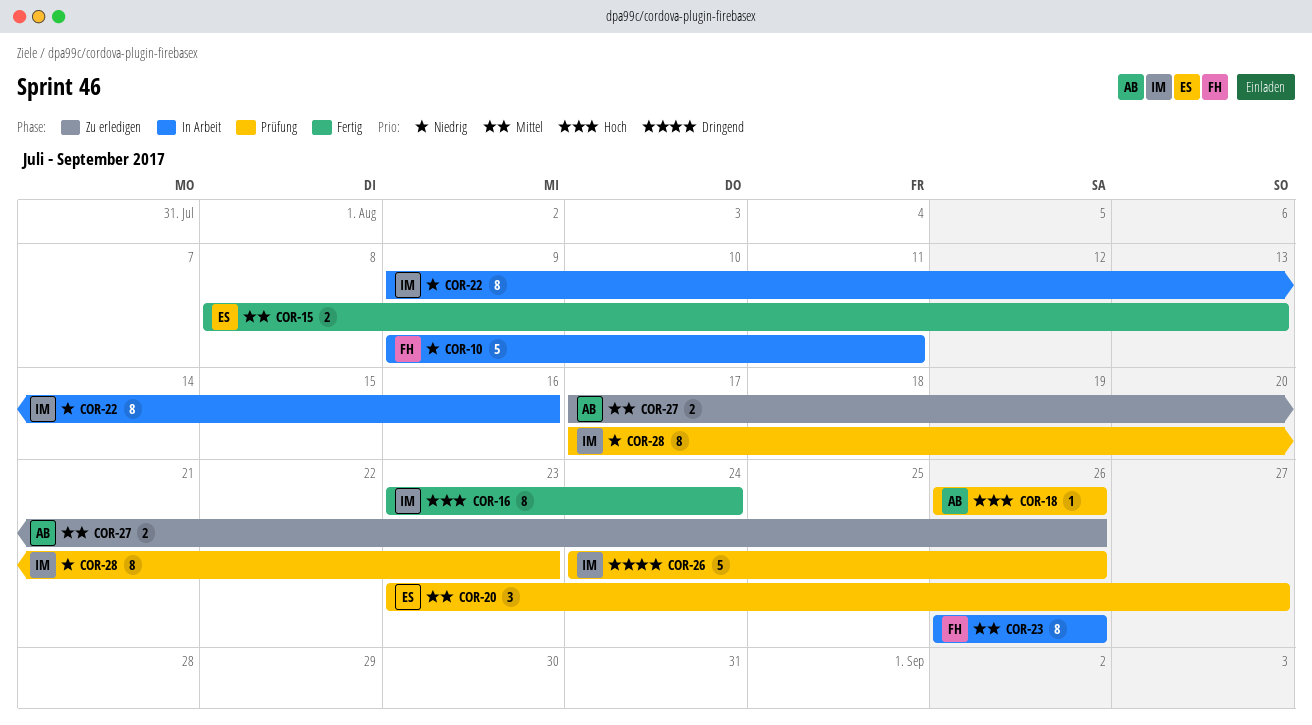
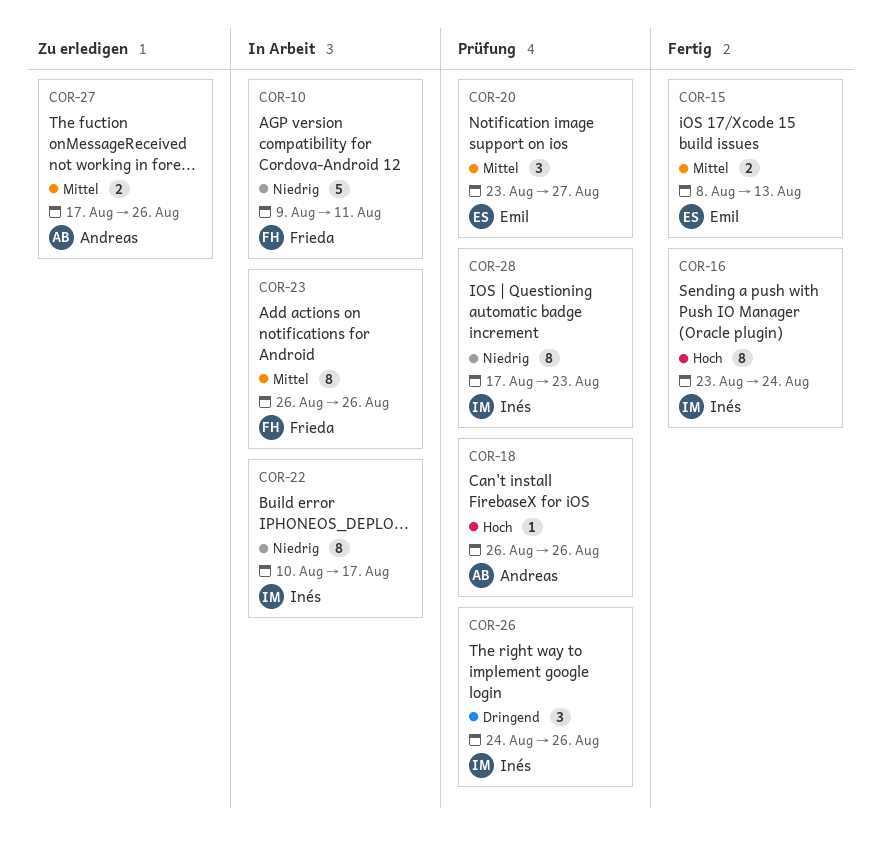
COR-22, start: Aug 9 -> Aug 10
COR-22, due: Aug 16 -> Aug 17
COR-26, estimate: 5 -> 3

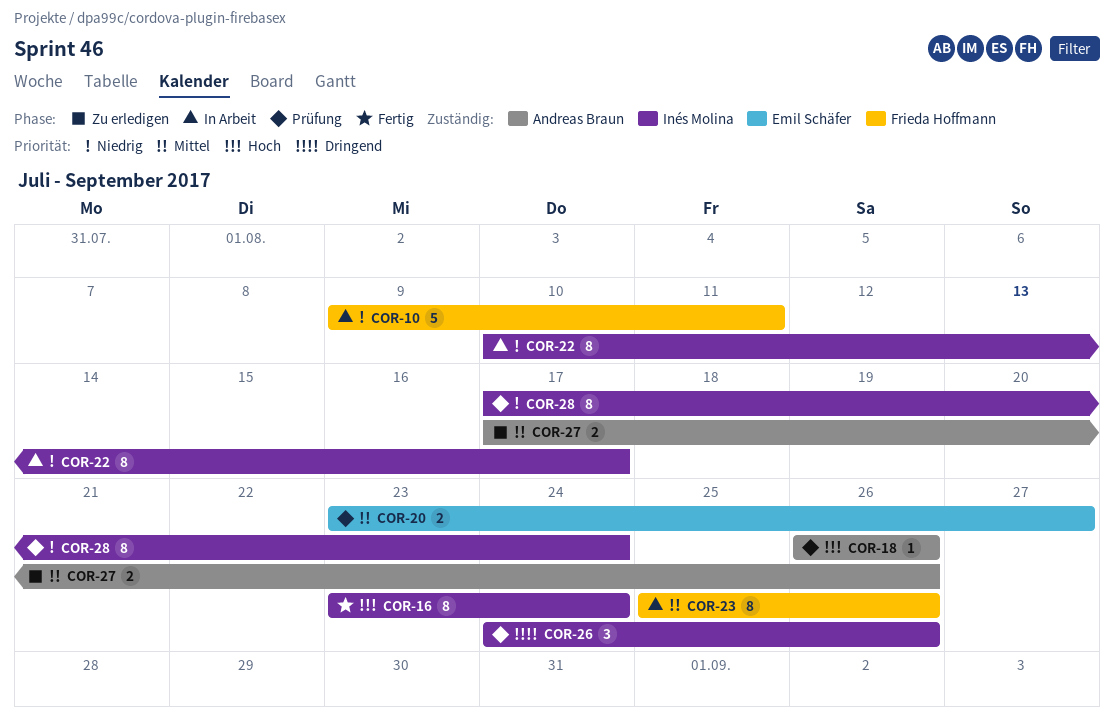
COR-15: present -> none
COR-20, estimate: 3 -> 2
COR-23, start: Aug 26 -> Aug 25
COR-28, due: Aug 23 -> Aug 24

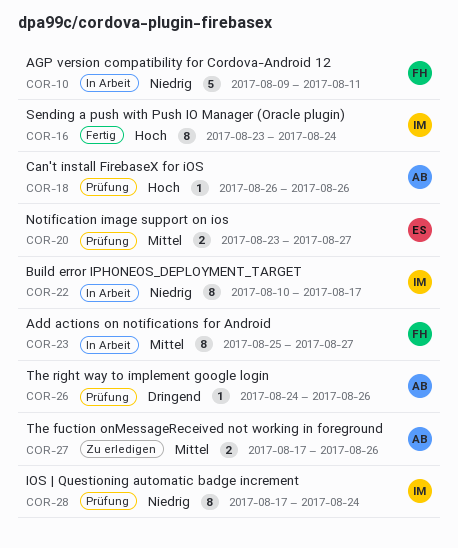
COR-23, due: Aug 26 -> Aug 27
COR-26, owner: Inés Molina -> Andreas Braun
COR-26, estimate: 3 -> 1

